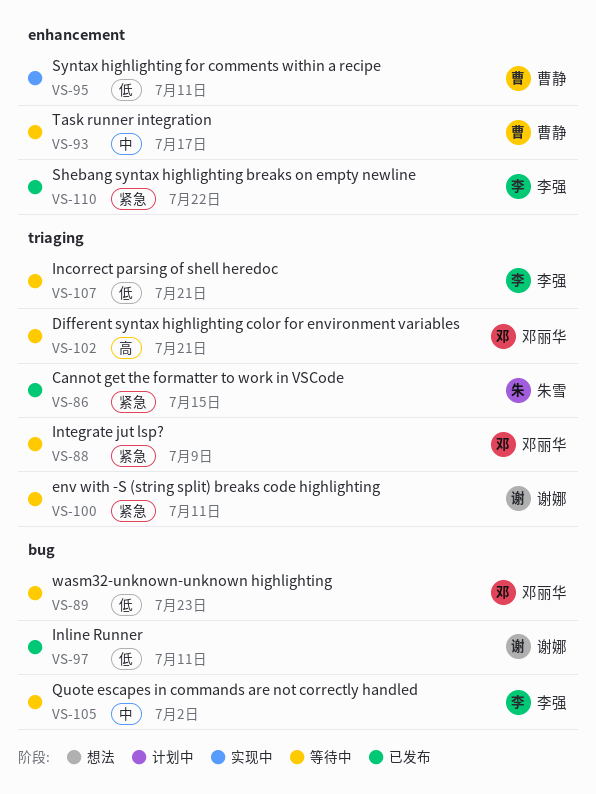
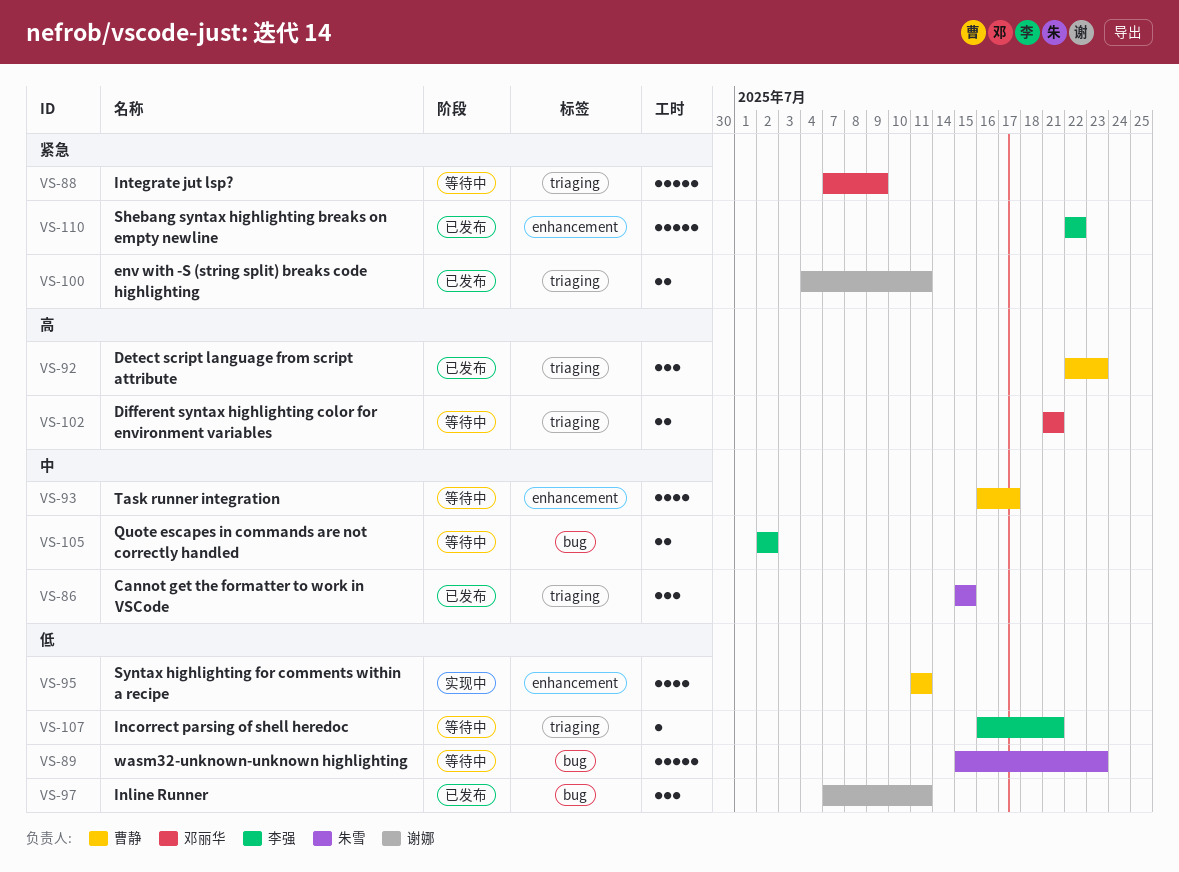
VS-86, priority: 紧急 -> 中
VS-89, owner: 邓丽华 -> 朱雪
VS-92: none -> present
VS-100, status: 等待中 -> 已发布

